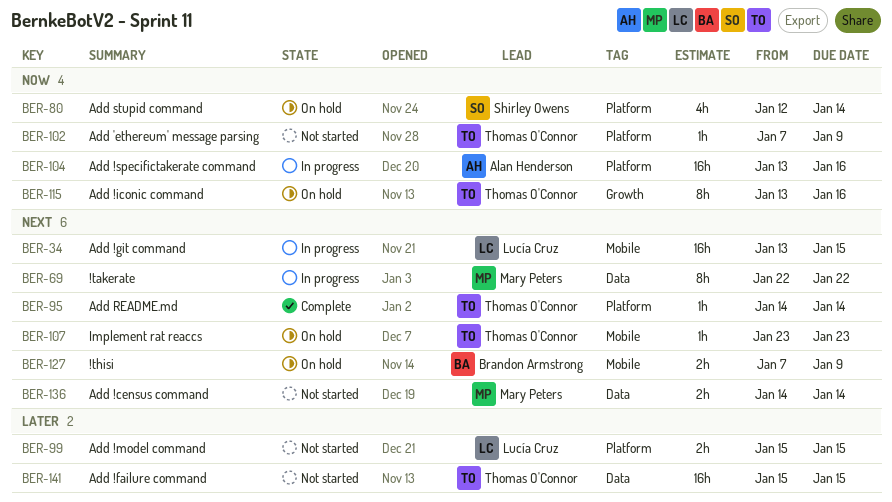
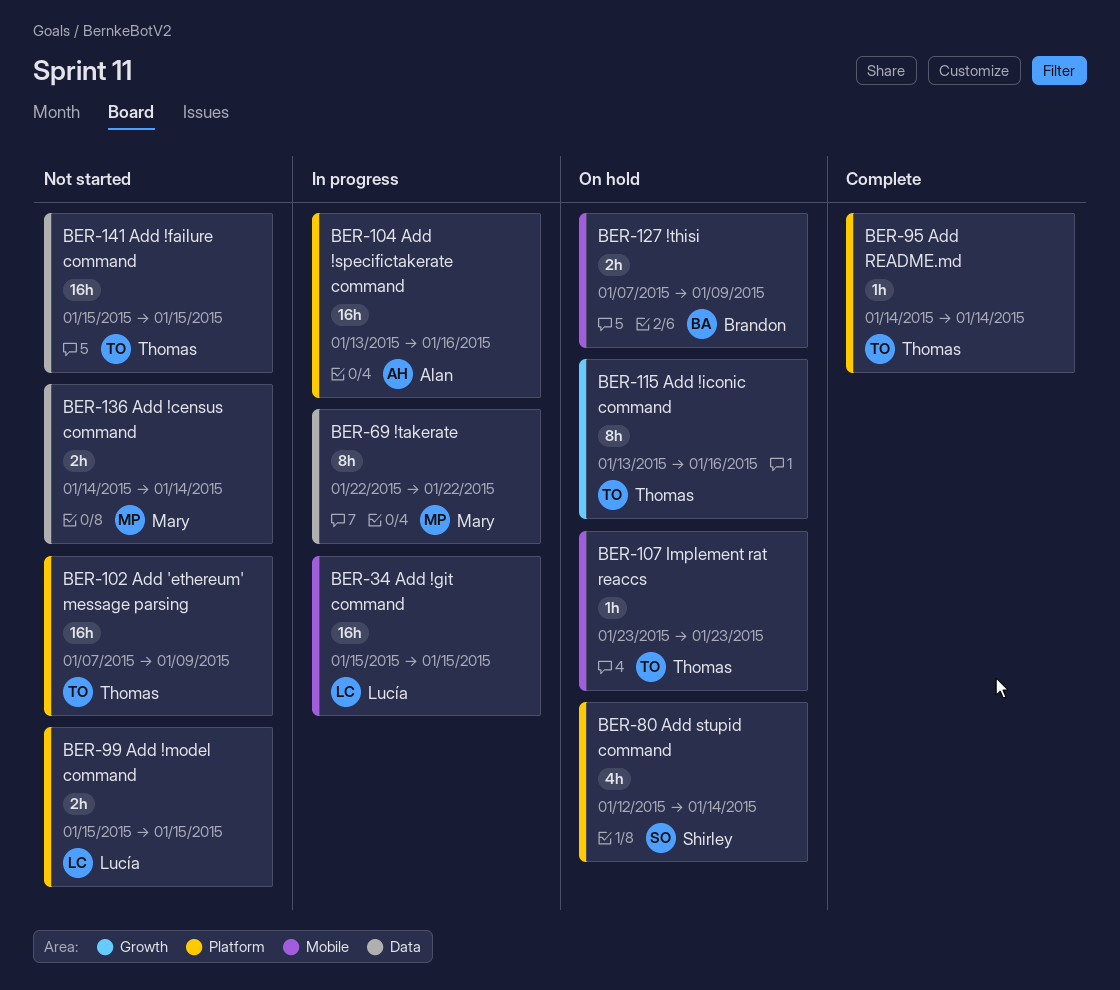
BER-34, start: Jan 13 -> Jan 15
BER-102, estimate: 1h -> 16h

